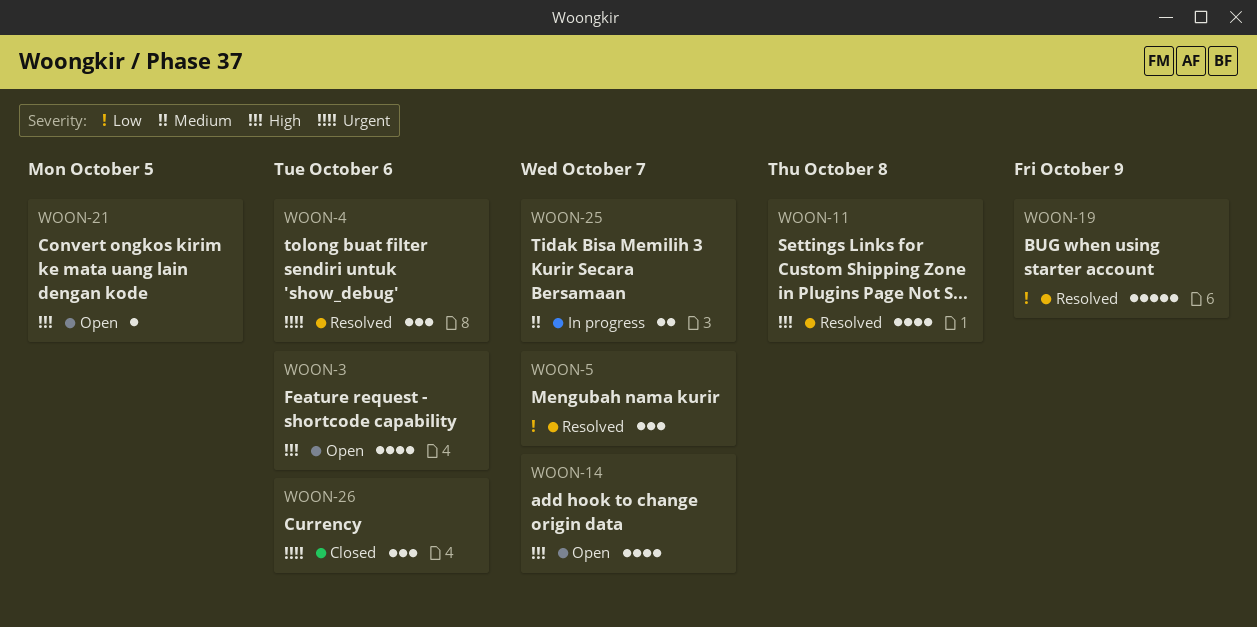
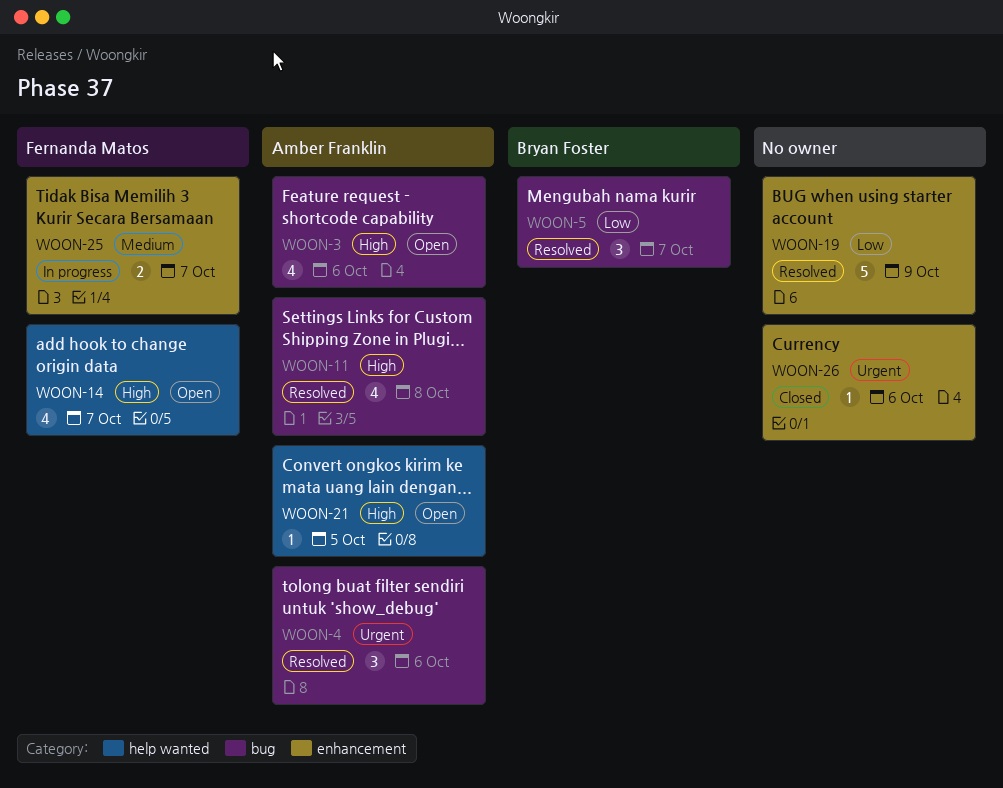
WOON-26, estimate: 3 -> 1

